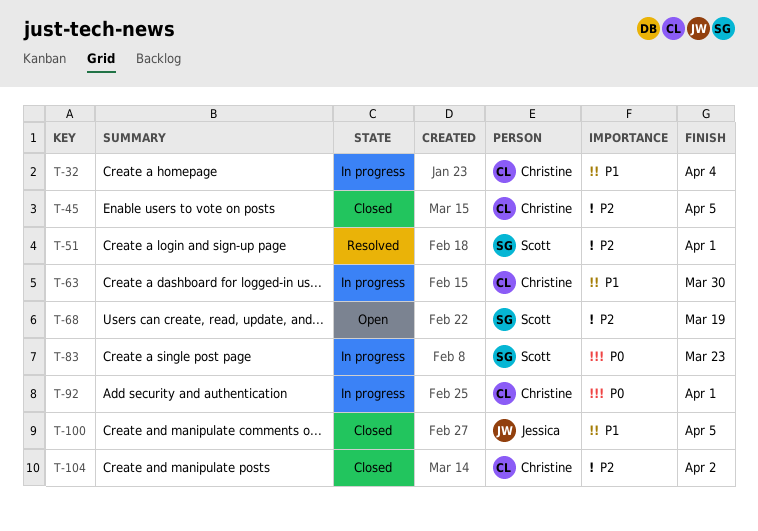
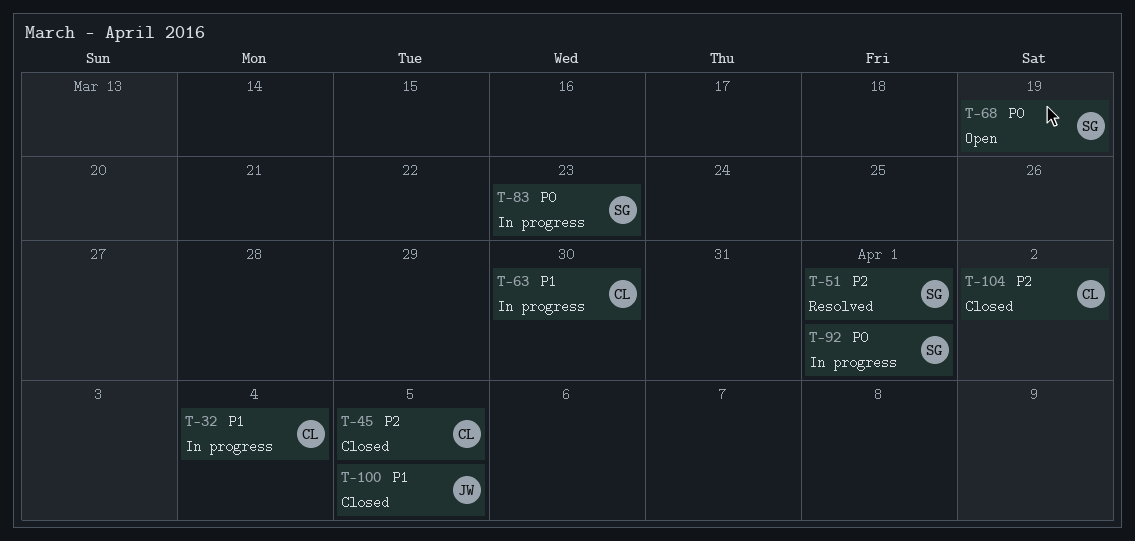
T-68, priority: P2 -> P0
T-92, owner: Christine -> Scott

